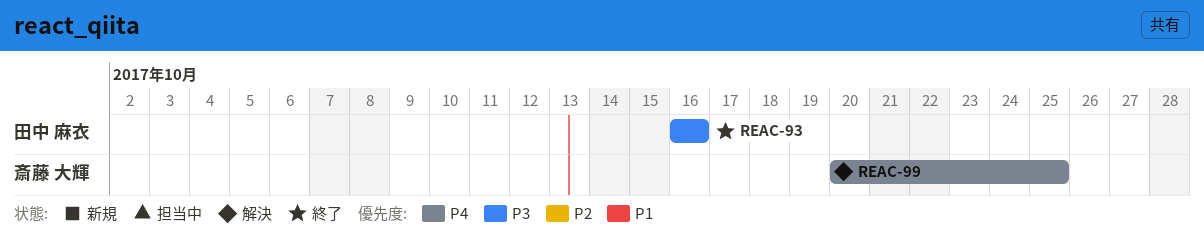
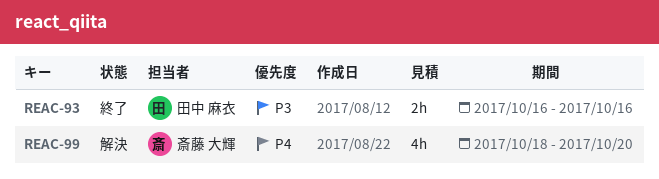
REAC-99, start: Oct 20 -> Oct 18
REAC-99, due: Oct 25 -> Oct 20

